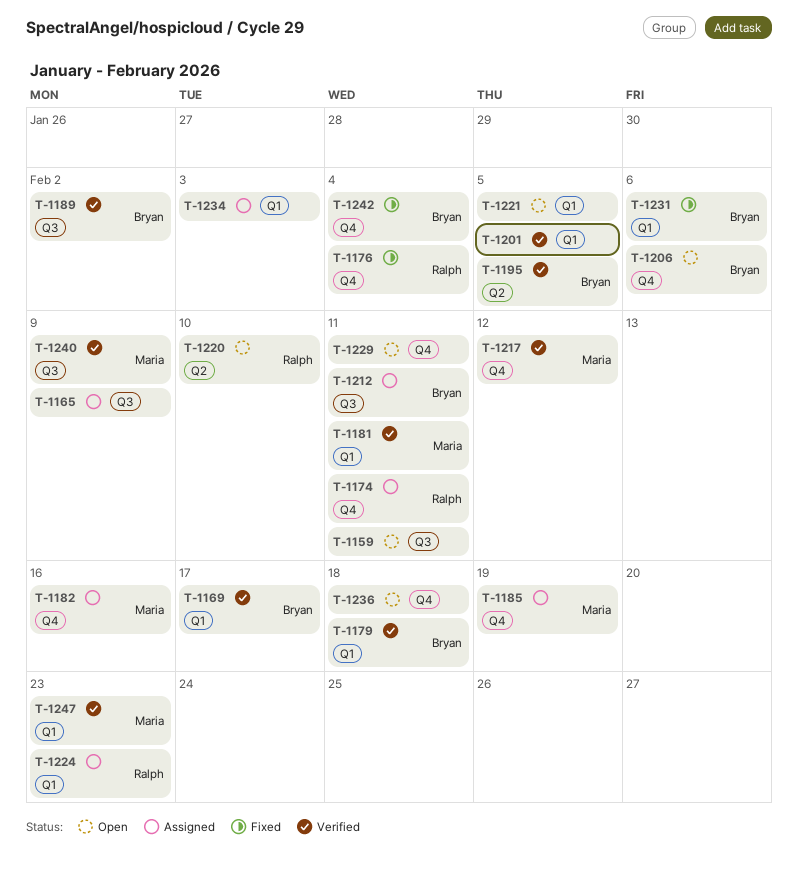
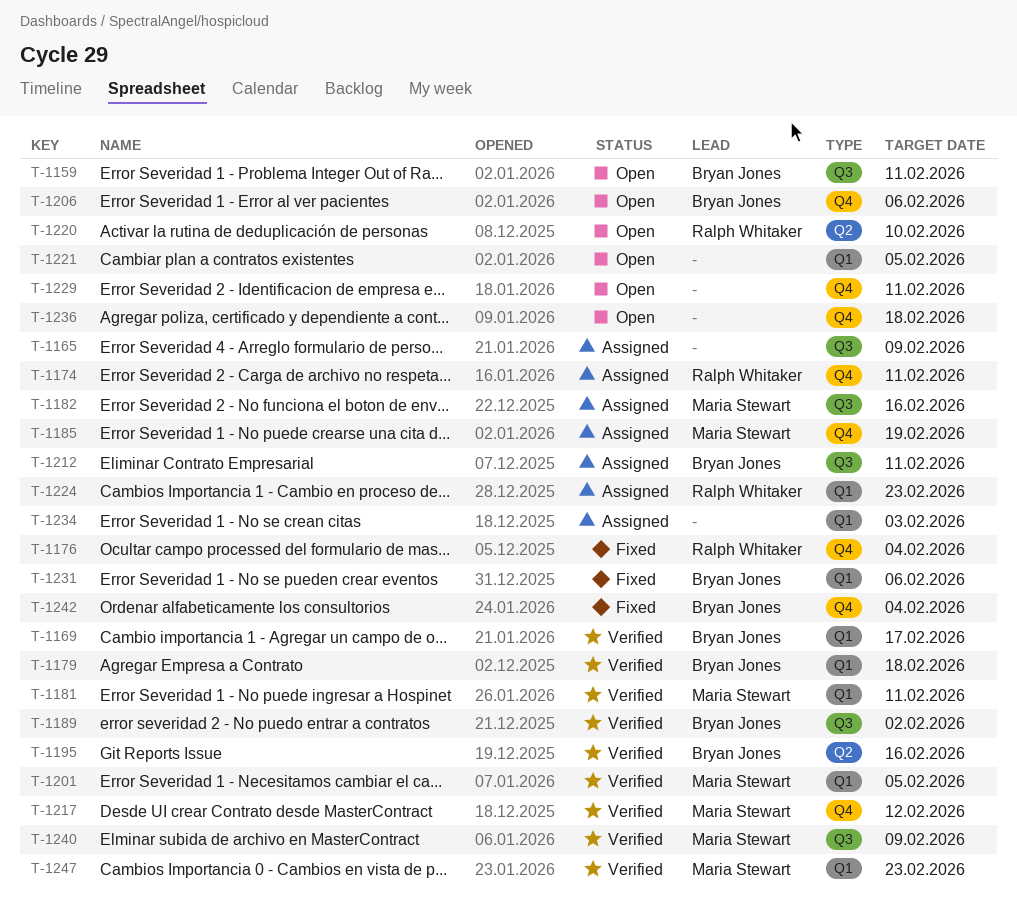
T-1159, owner: none -> Bryan Jones
T-1182, label: Q4 -> Q3
T-1195, due: Feb 5 -> Feb 16
T-1201, owner: none -> Maria Stewart

